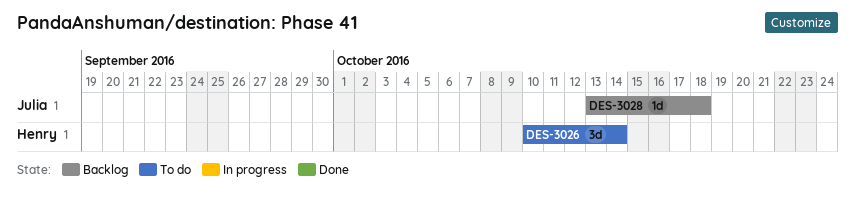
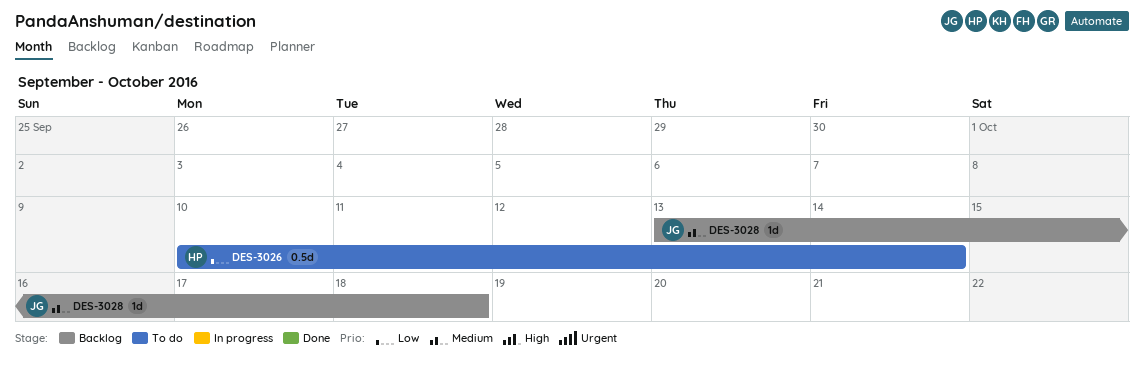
DES-3026, estimate: 3d -> 0.5d

